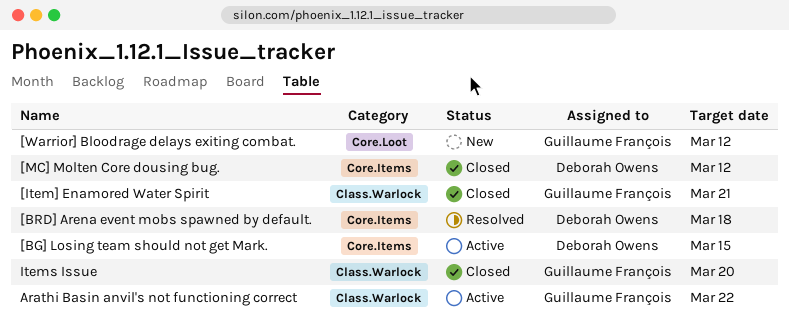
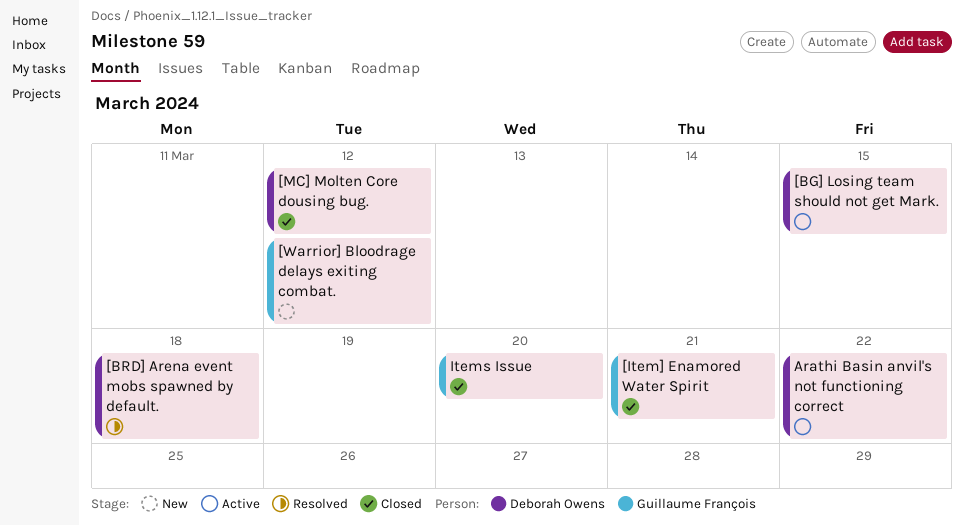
Arathi Basin anvil's not functioning correct, owner: Guillaume François -> Deborah Owens

